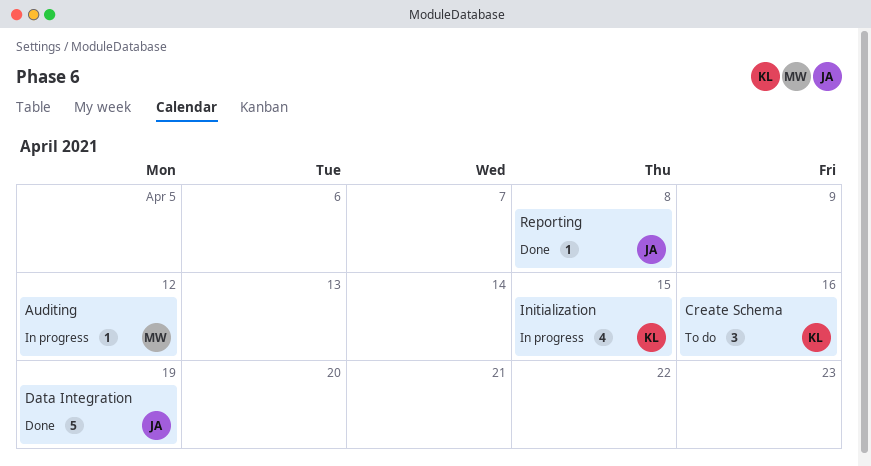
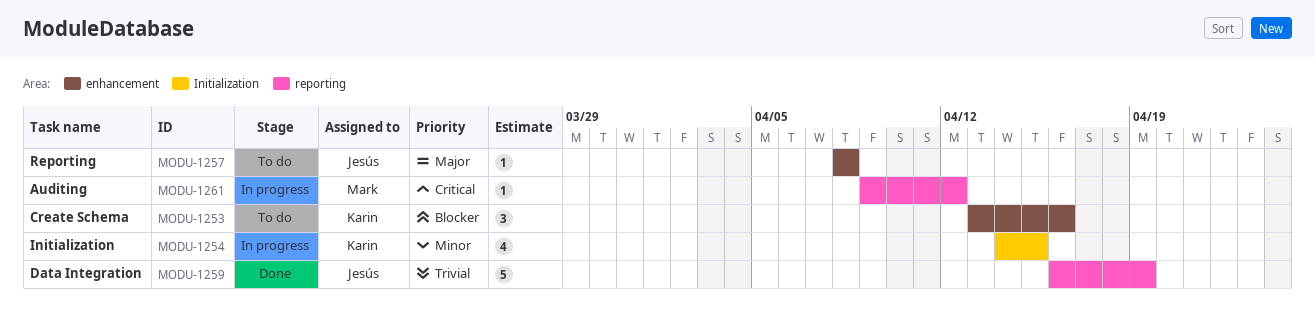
Reporting, status: Done -> To do

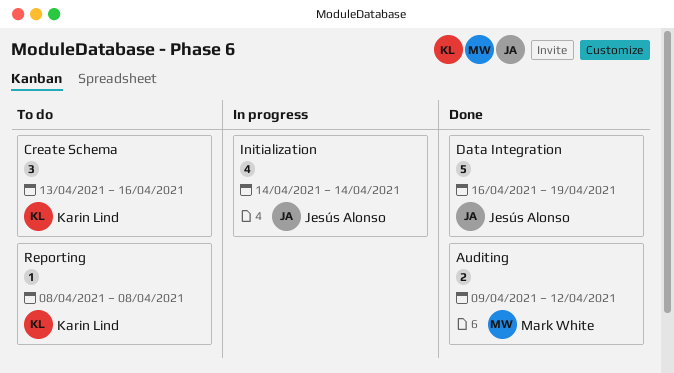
Auditing, status: In progress -> Done
Auditing, estimate: 1 -> 2
Initialization, owner: Karin Lind -> Jesús Alonso
Initialization, due: Apr 15 -> Apr 14
Reporting, owner: Jesús Alonso -> Karin Lind

